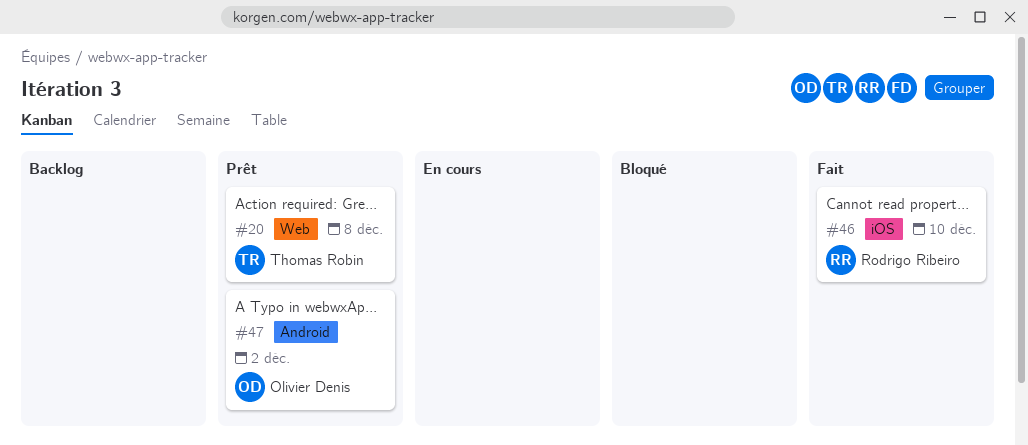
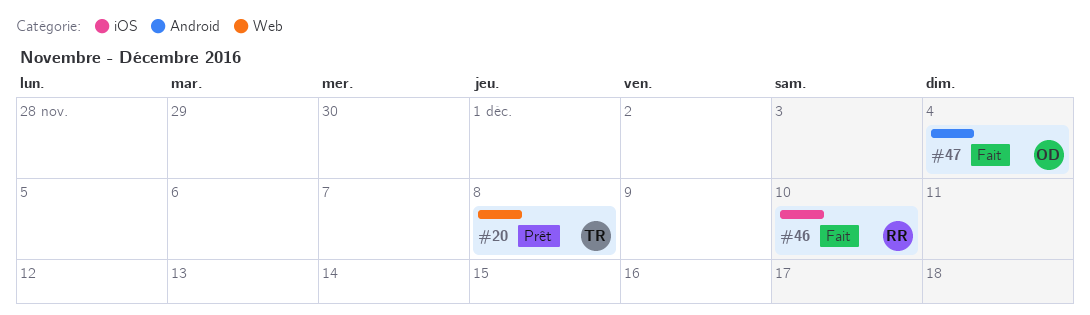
#47, status: Prêt -> Fait
#47, due: Dec 2 -> Dec 4

